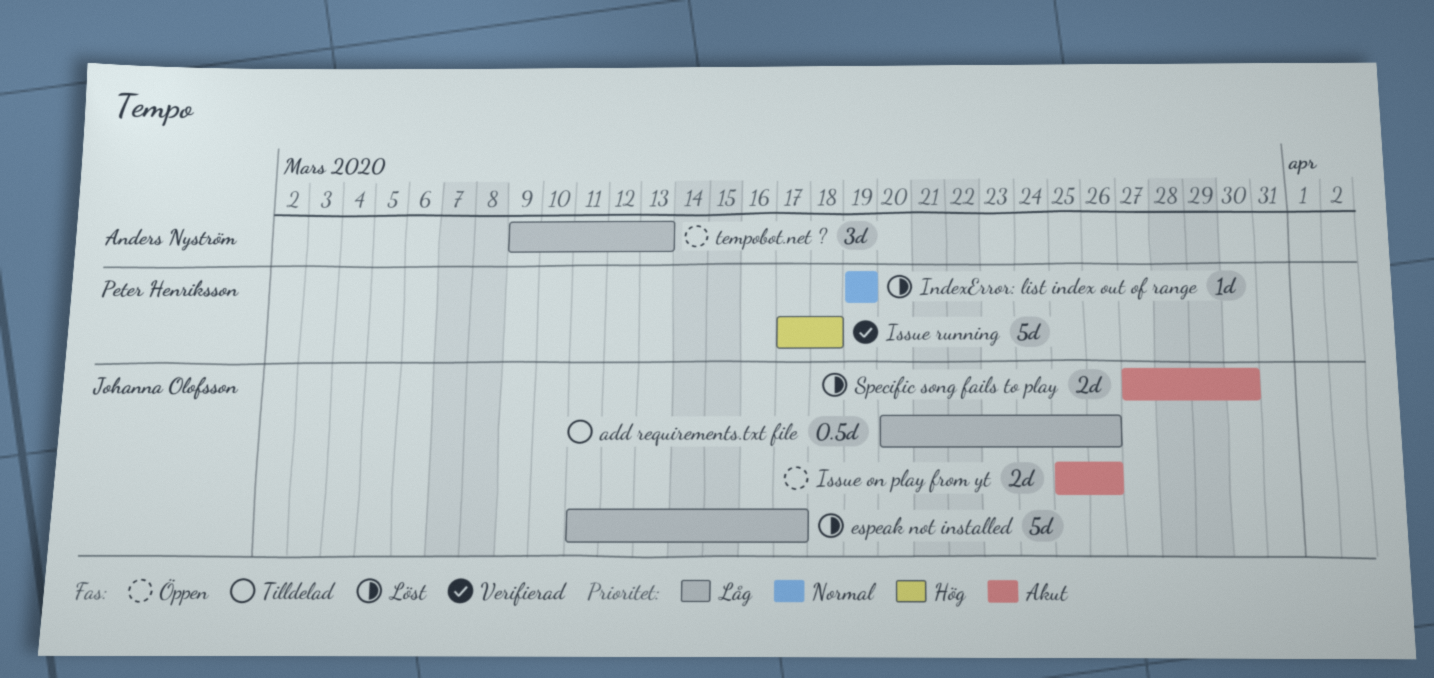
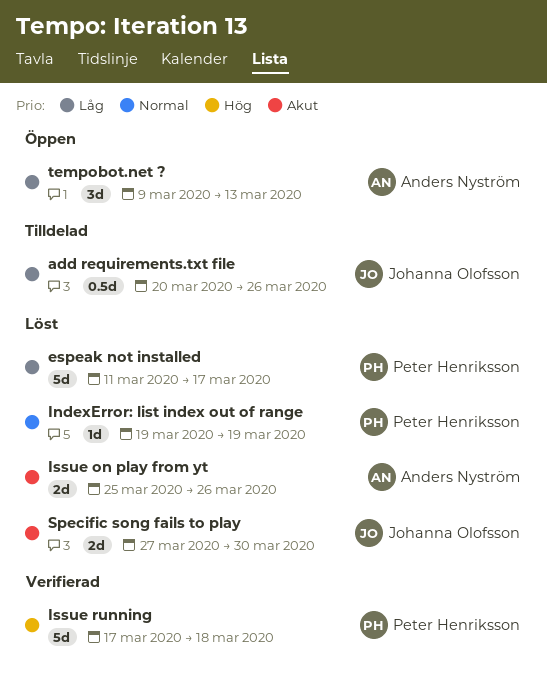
espeak not installed, owner: Johanna Olofsson -> Peter Henriksson
Issue on play from yt, status: Öppen -> Löst
Issue on play from yt, owner: Johanna Olofsson -> Anders Nyström

